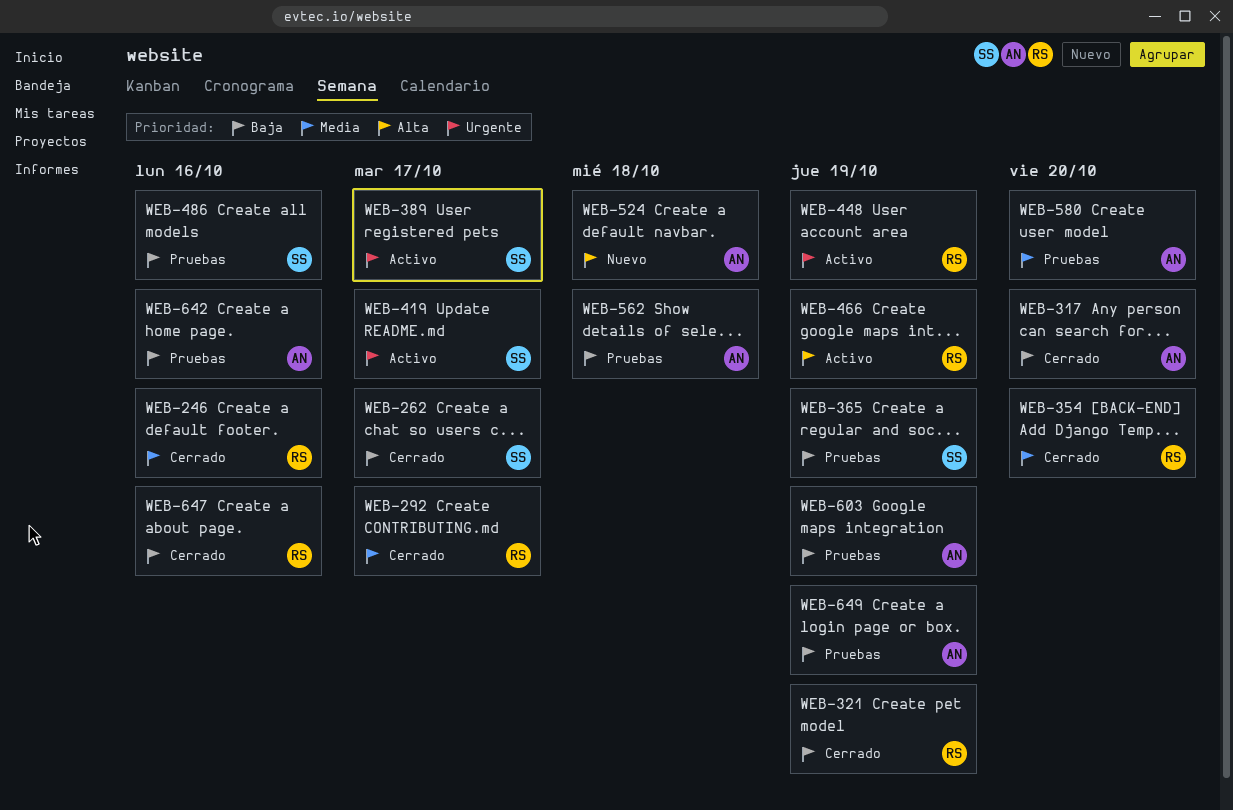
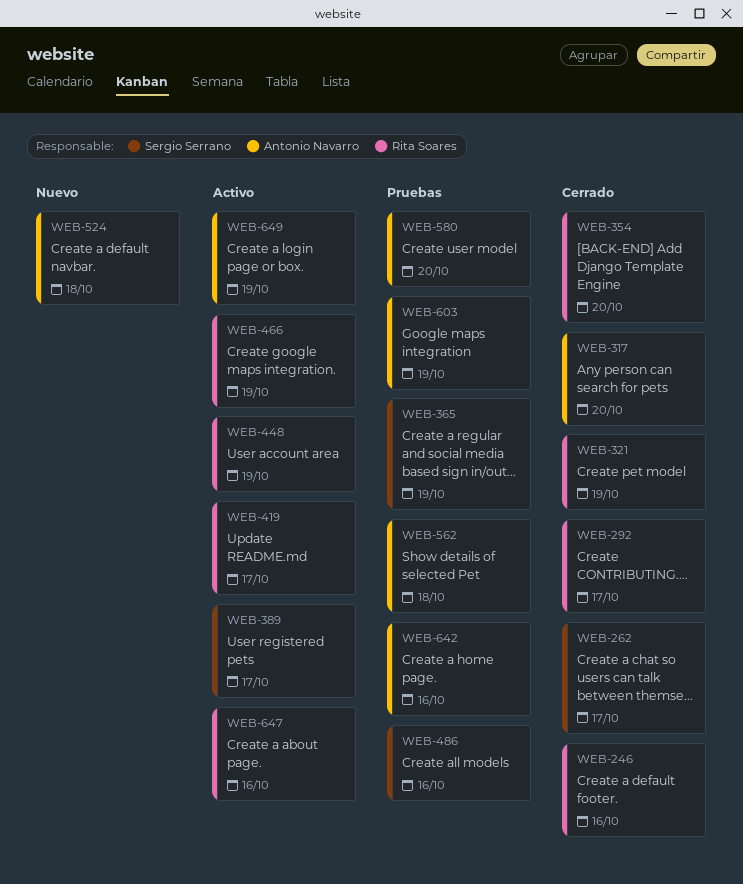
WEB-419, owner: Sergio Serrano -> Rita Soares
WEB-647, status: Cerrado -> Activo
WEB-649, status: Pruebas -> Activo

